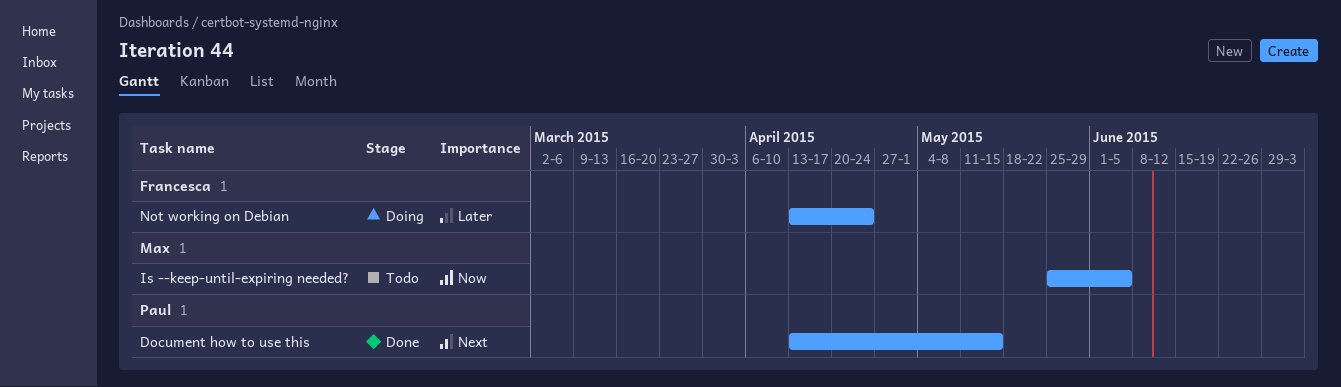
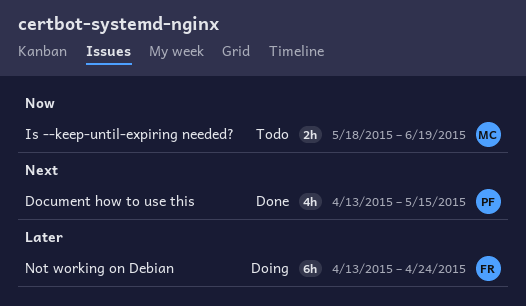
Is --keep-until-expiring needed?, start: May 25 -> May 18
Is --keep-until-expiring needed?, due: Jun 5 -> Jun 19

